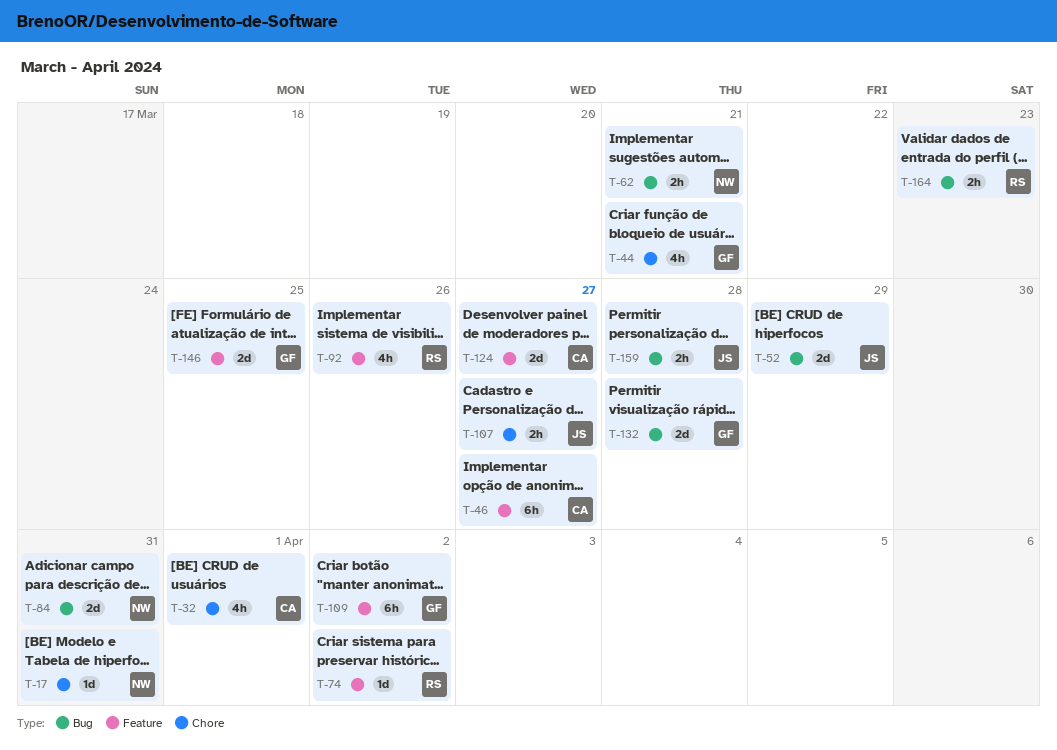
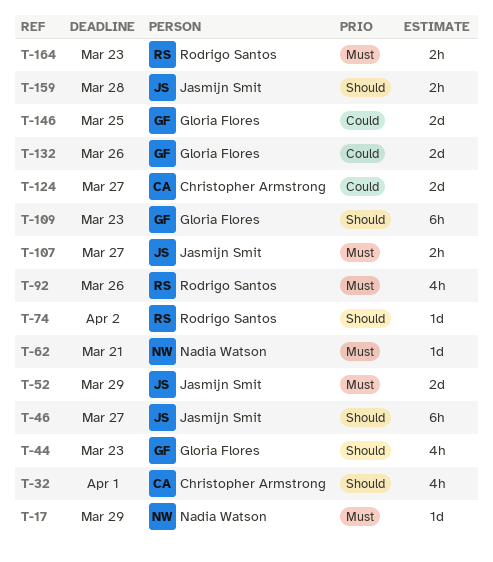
T-17, due: Mar 31 -> Mar 29
T-44, due: Mar 21 -> Mar 23
T-46, owner: Christopher Armstrong -> Jasmijn Smit
T-62, estimate: 2h -> 1d
T-84: present -> none
T-109, due: Apr 2 -> Mar 23
T-132, due: Mar 28 -> Mar 26

